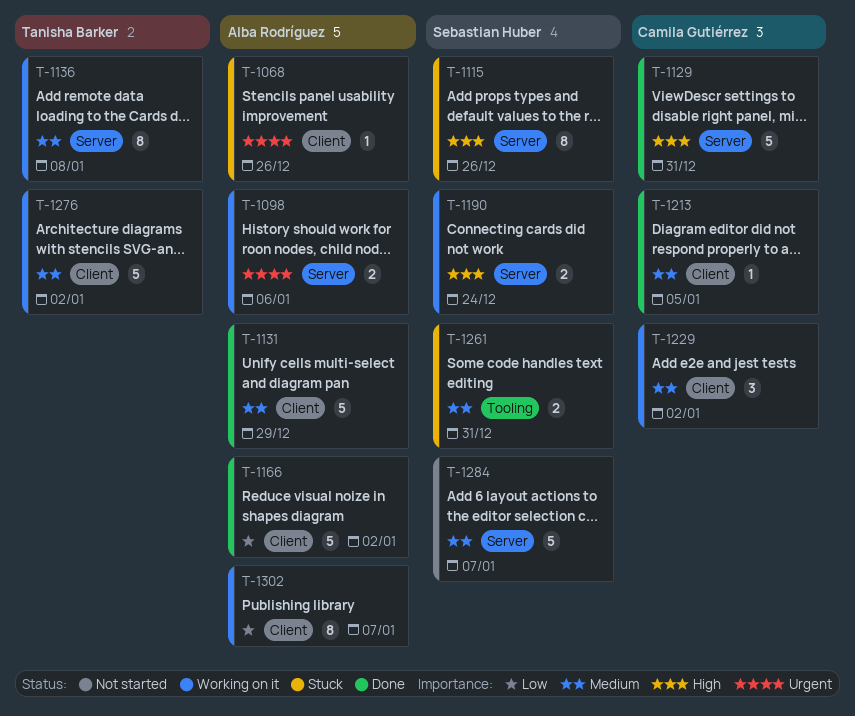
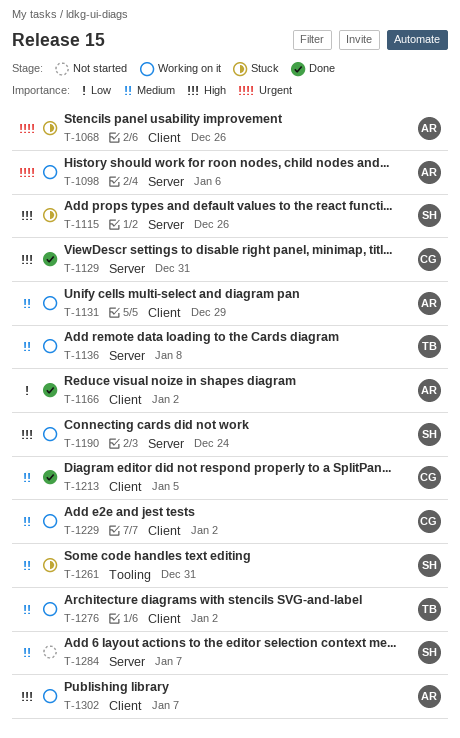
T-1131, status: Done -> Working on it
T-1302, priority: Low -> High

